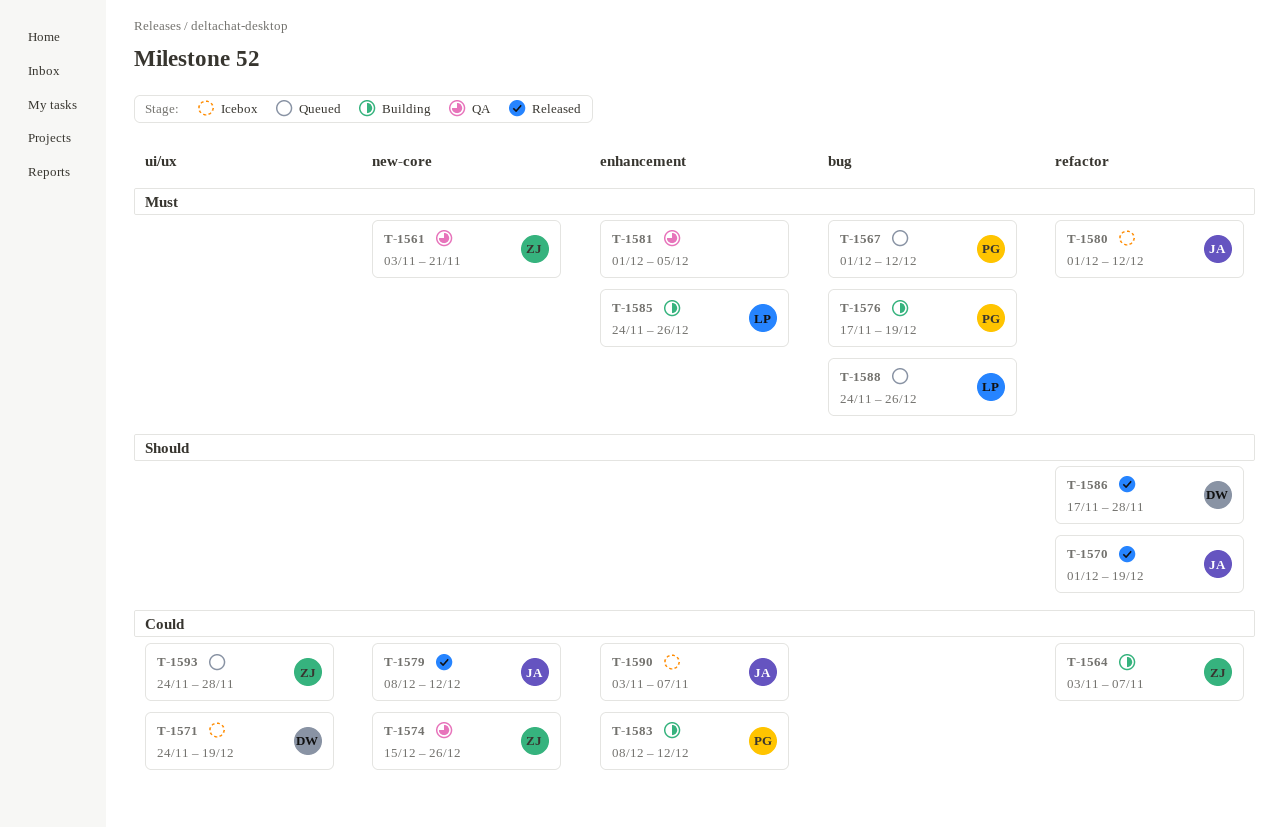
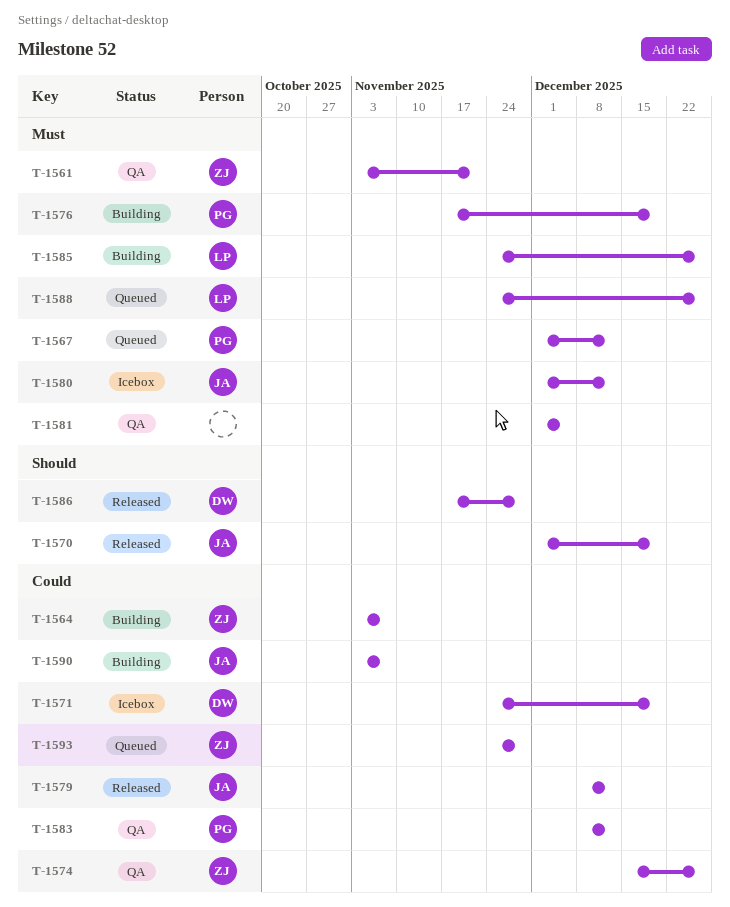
T-1583, status: Building -> QA
T-1590, status: Icebox -> Building

